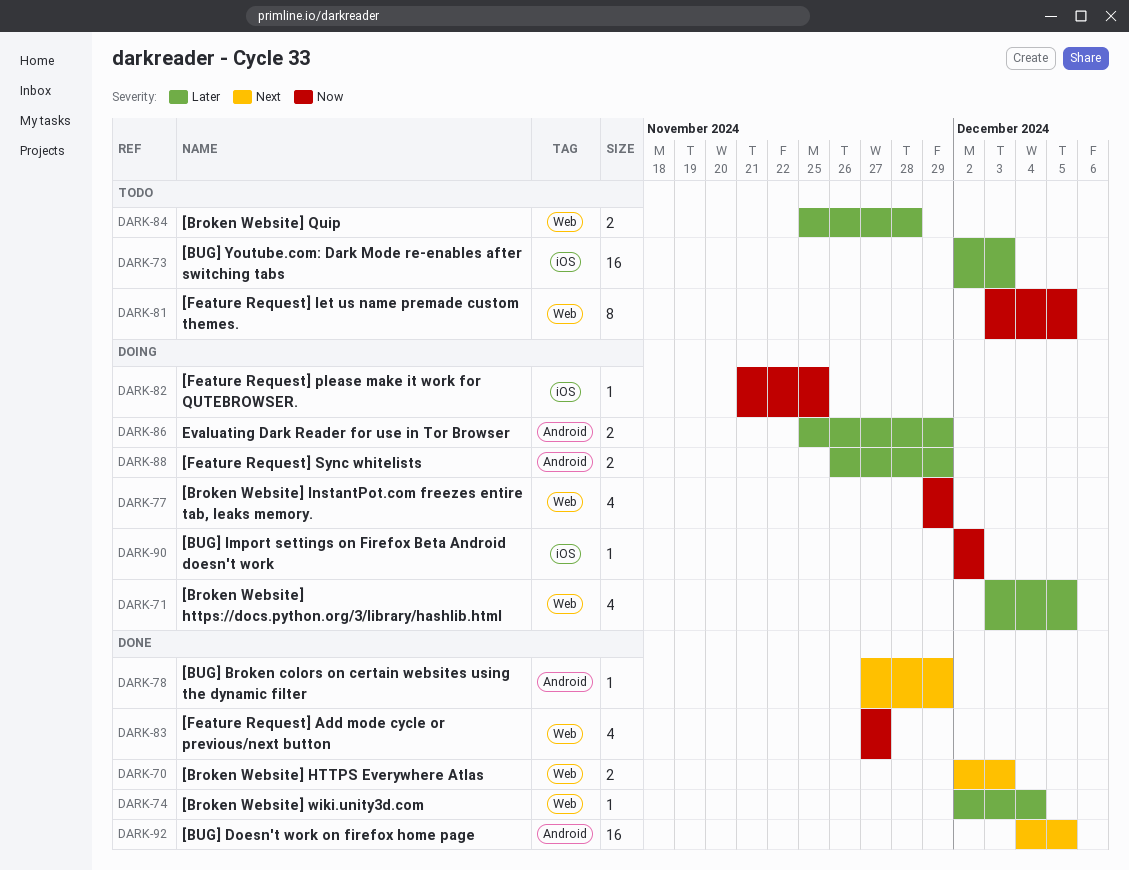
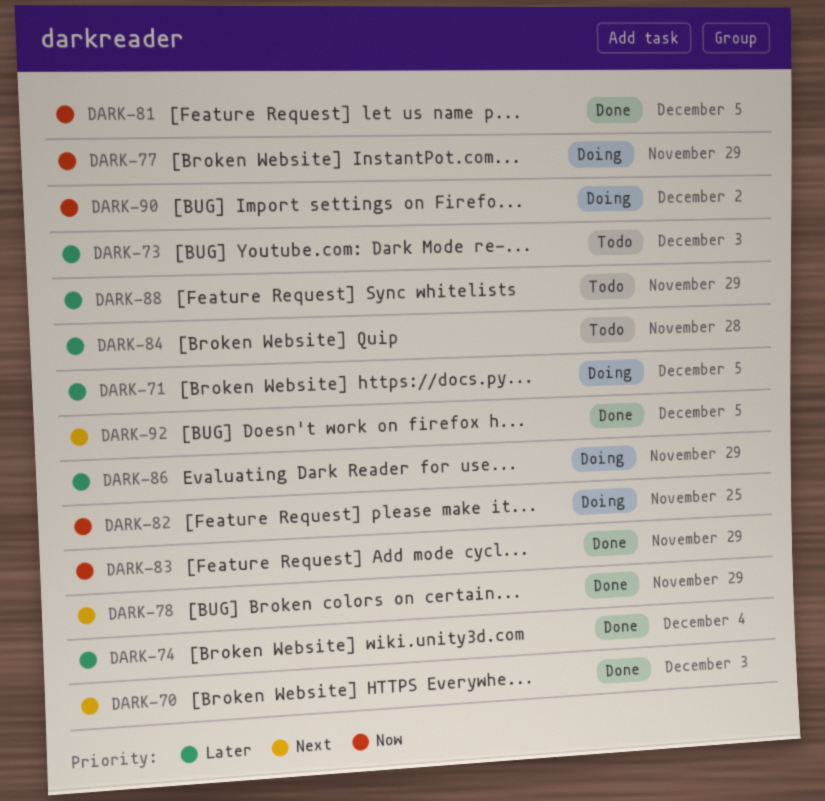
DARK-81, status: Todo -> Done
DARK-83, due: Nov 27 -> Nov 29
DARK-88, status: Doing -> Todo

